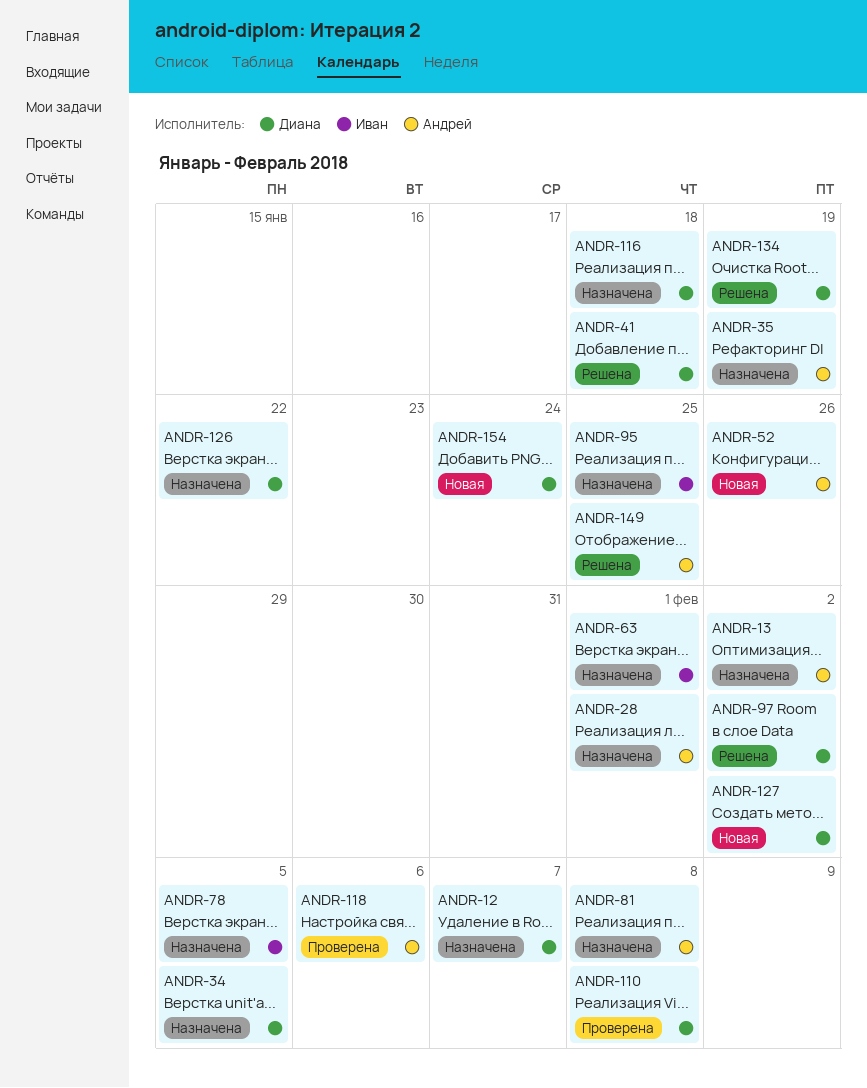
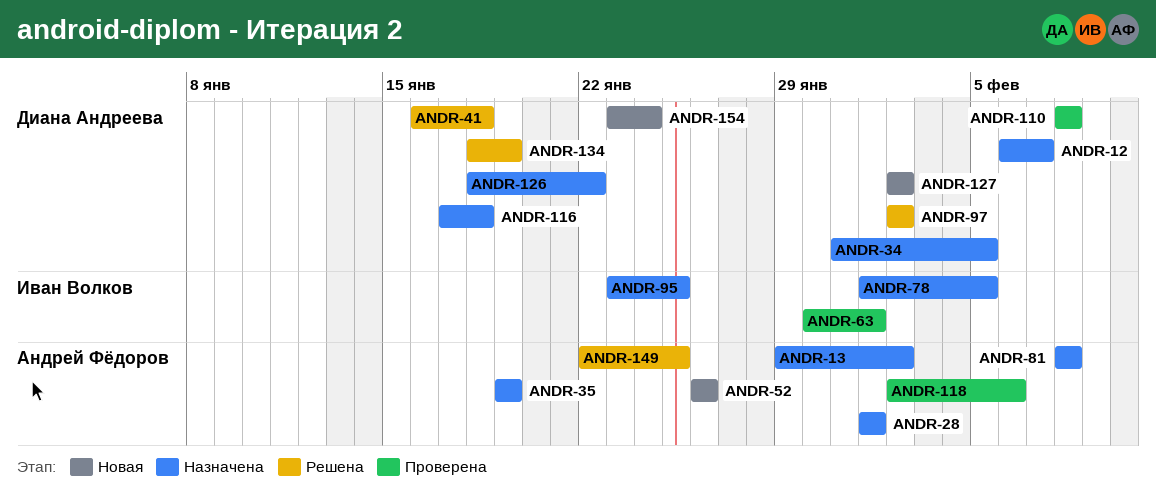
ANDR-63, status: Назначена -> Проверена

